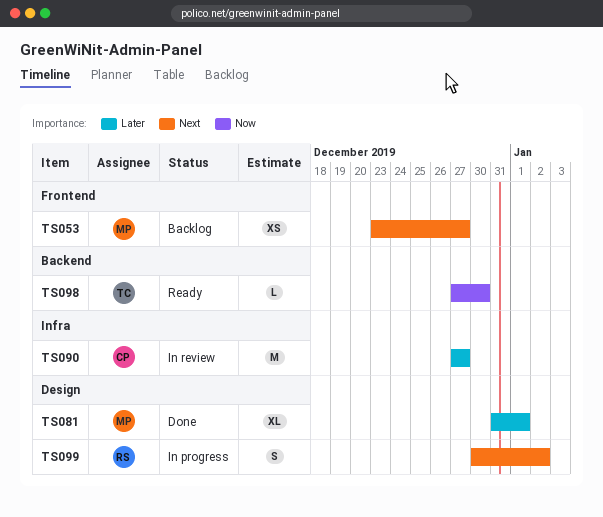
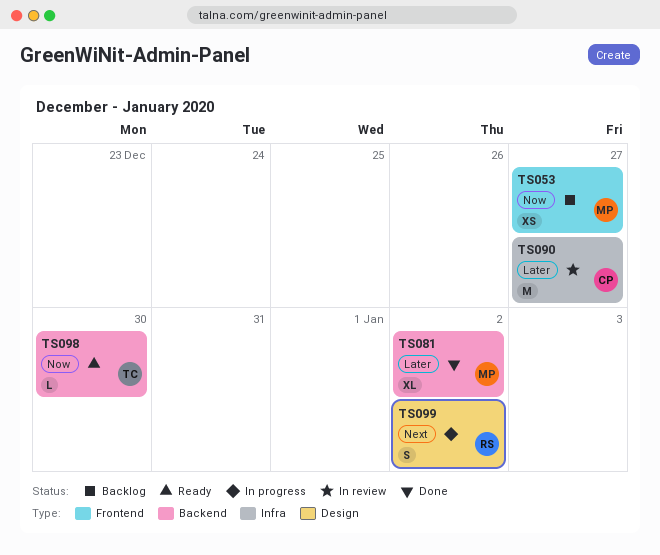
TS053, priority: Next -> Now
TS081, label: Design -> Backend
TS081, due: Jan 1 -> Jan 2

